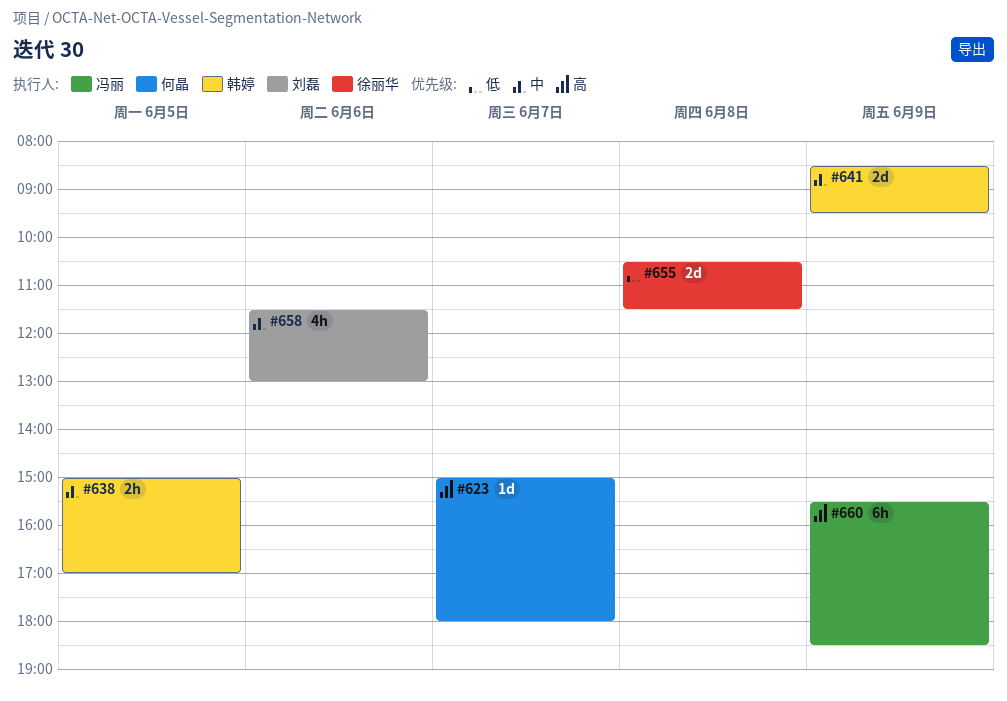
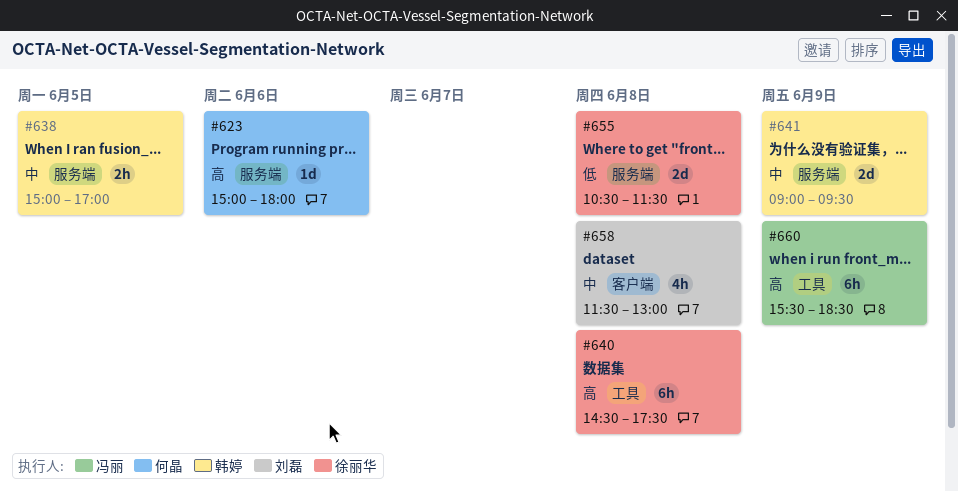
#623, day: Jun 7 -> Jun 6
#640: none -> present
#641, begins: 08:30 -> 09:00
#658, day: Jun 6 -> Jun 8

